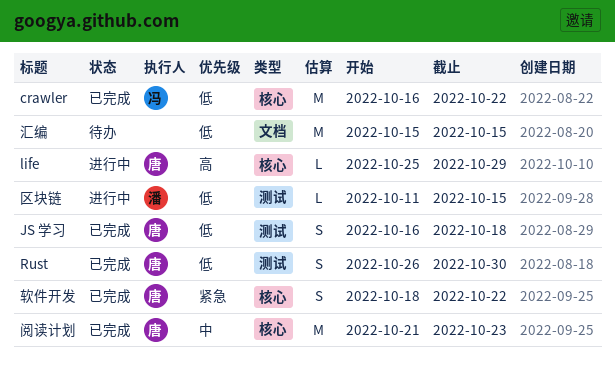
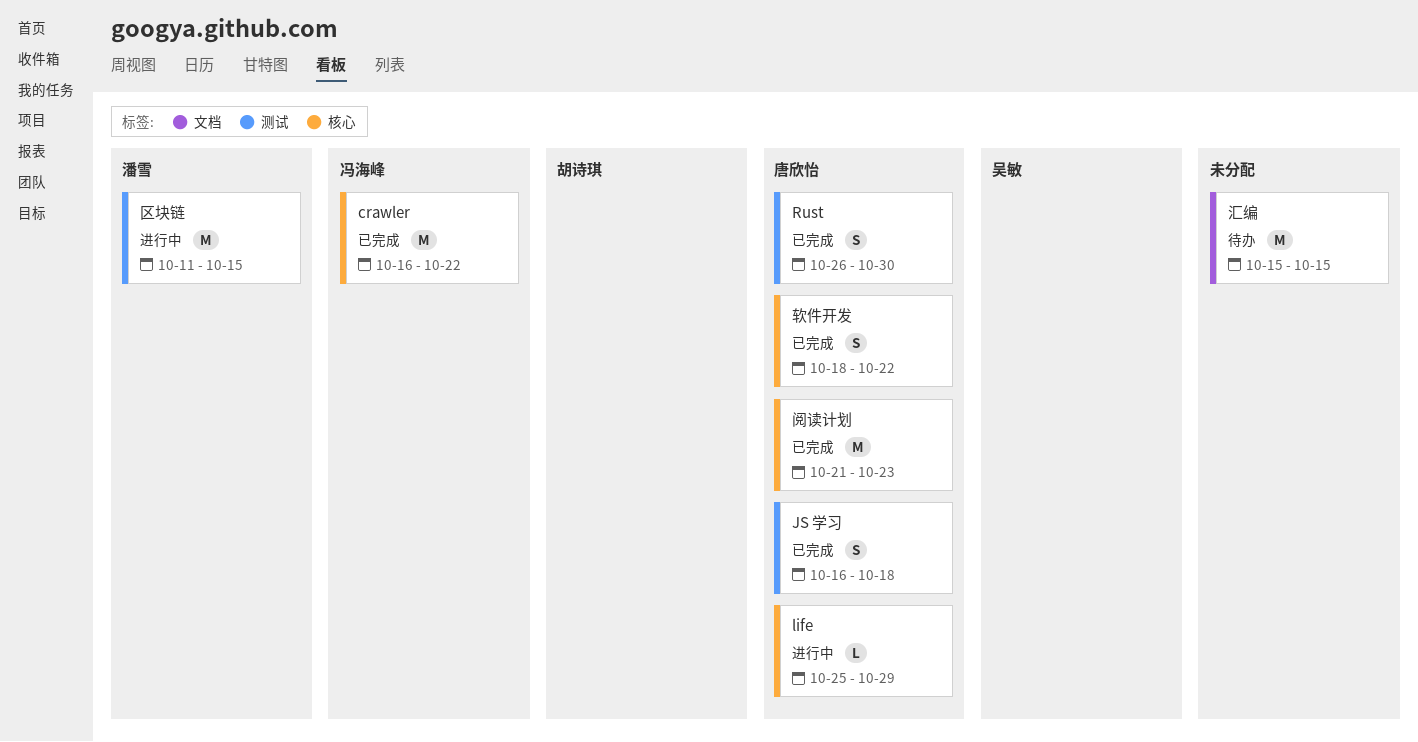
区块链, estimate: L -> M

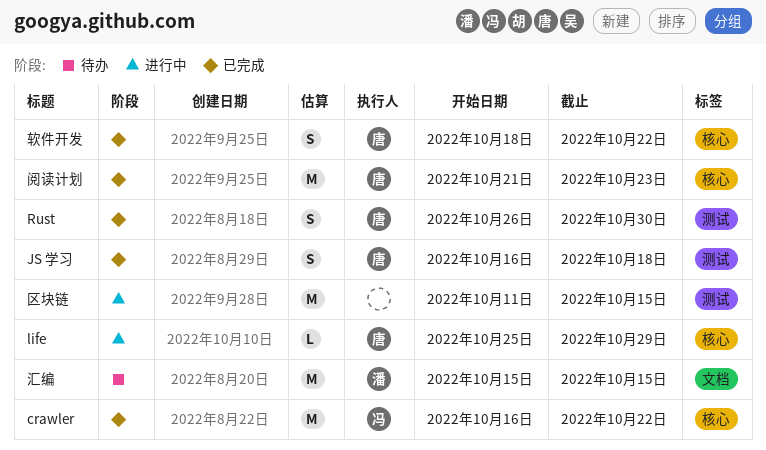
区块链, owner: 潘雪 -> none
汇编, owner: none -> 潘雪

